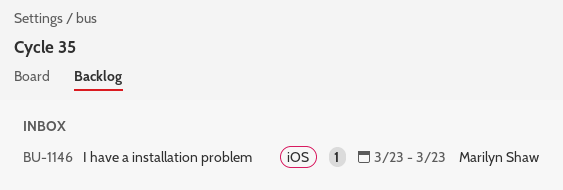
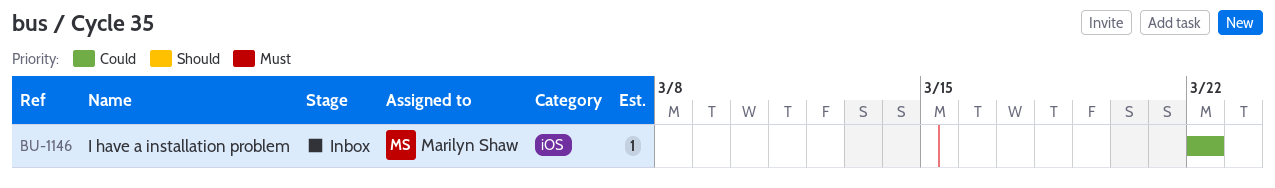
BU-1146, start: Mar 23 -> Mar 22
BU-1146, due: Mar 23 -> Mar 22

